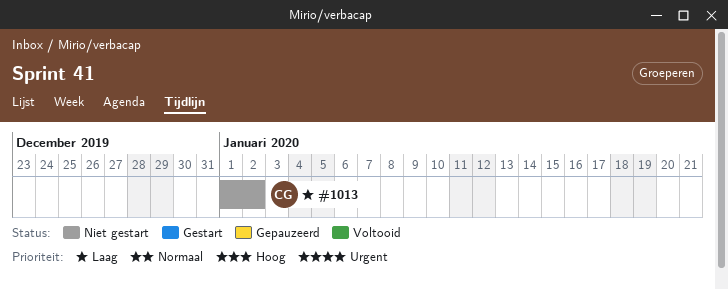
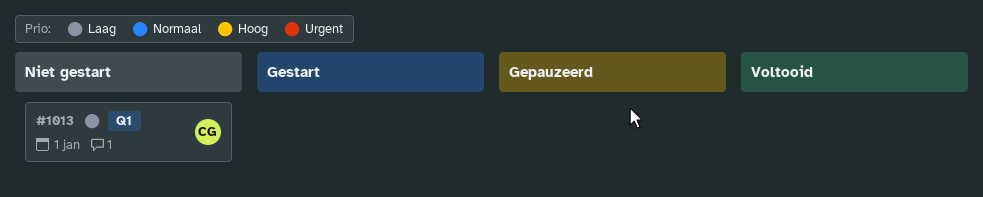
#1013, due: Jan 2 -> Jan 1

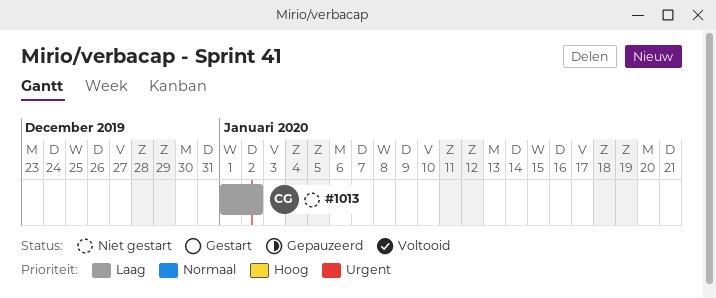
#1013, due: Jan 1 -> Jan 2

